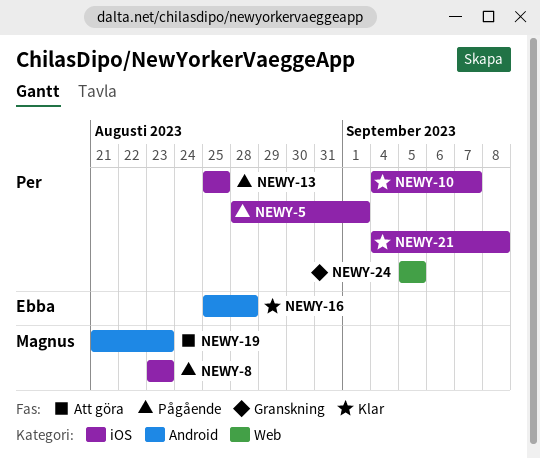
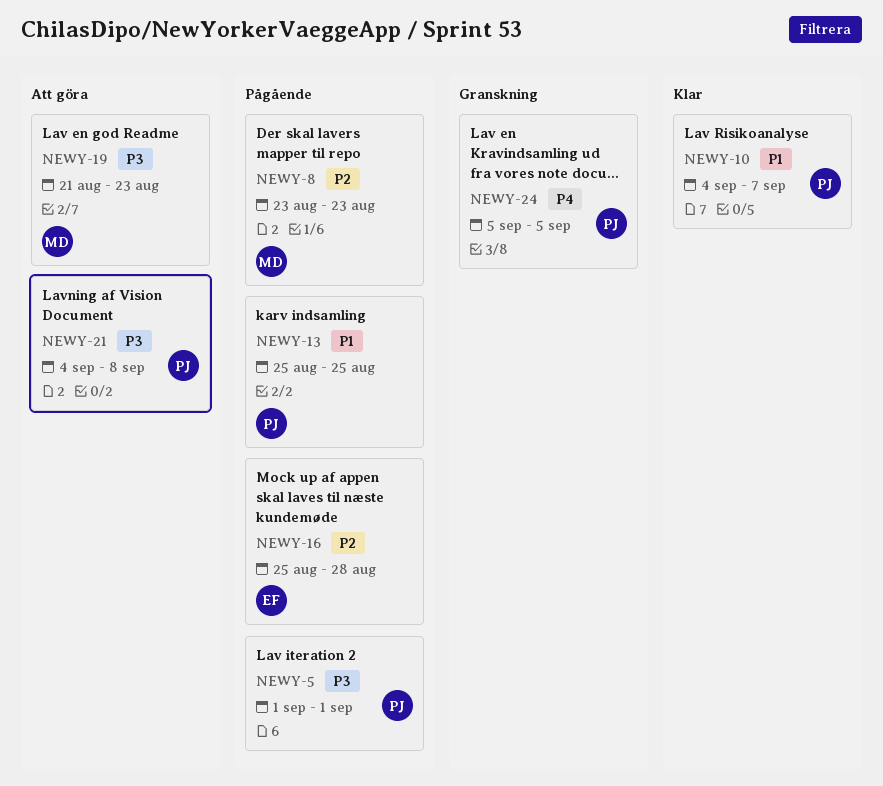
NEWY-5, start: Aug 28 -> Sep 1
NEWY-16, status: Klar -> Pågående
NEWY-21, status: Klar -> Att göra

